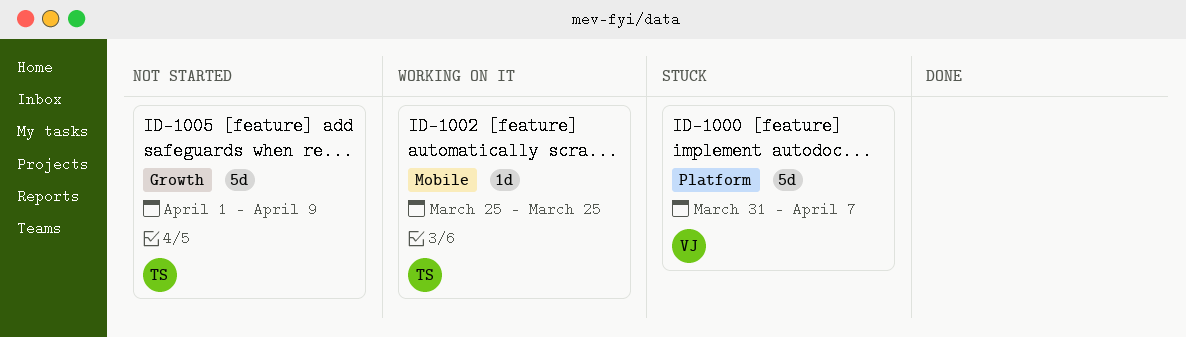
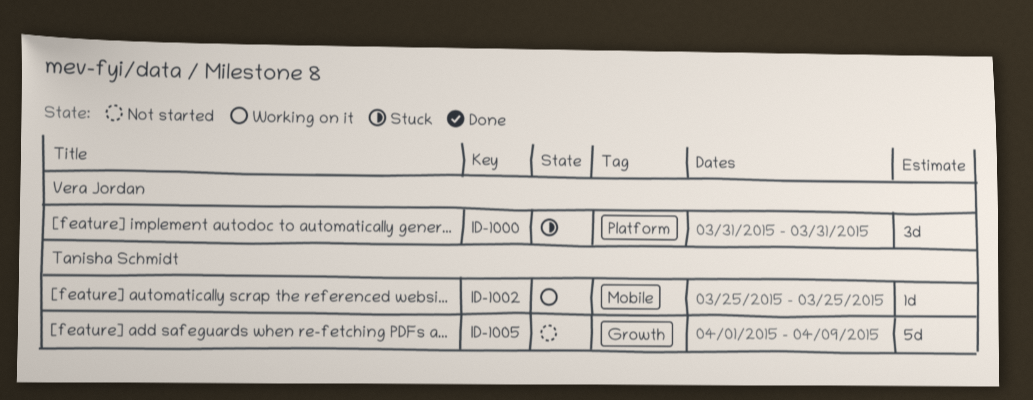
ID-1000, estimate: 5d -> 3d
ID-1000, due: Apr 7 -> Mar 31

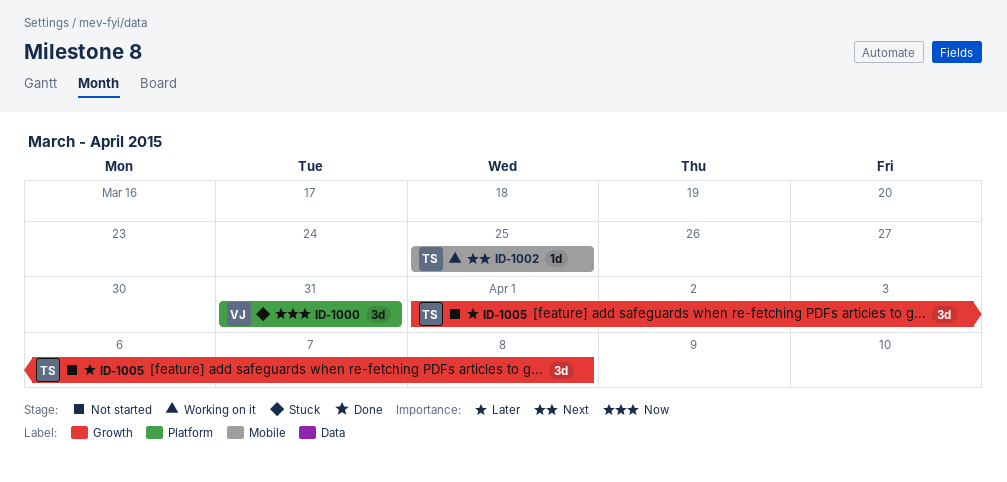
ID-1005, estimate: 5d -> 3d
ID-1005, due: Apr 9 -> Apr 8

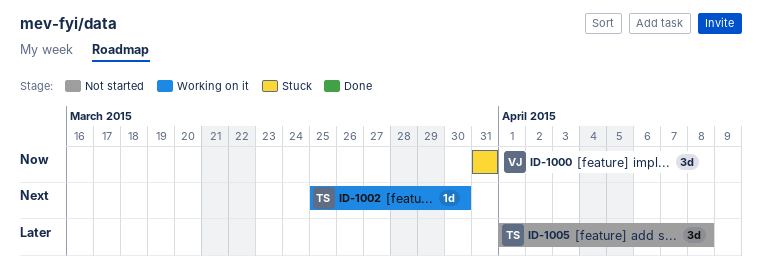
ID-1002, due: Mar 25 -> Mar 30

